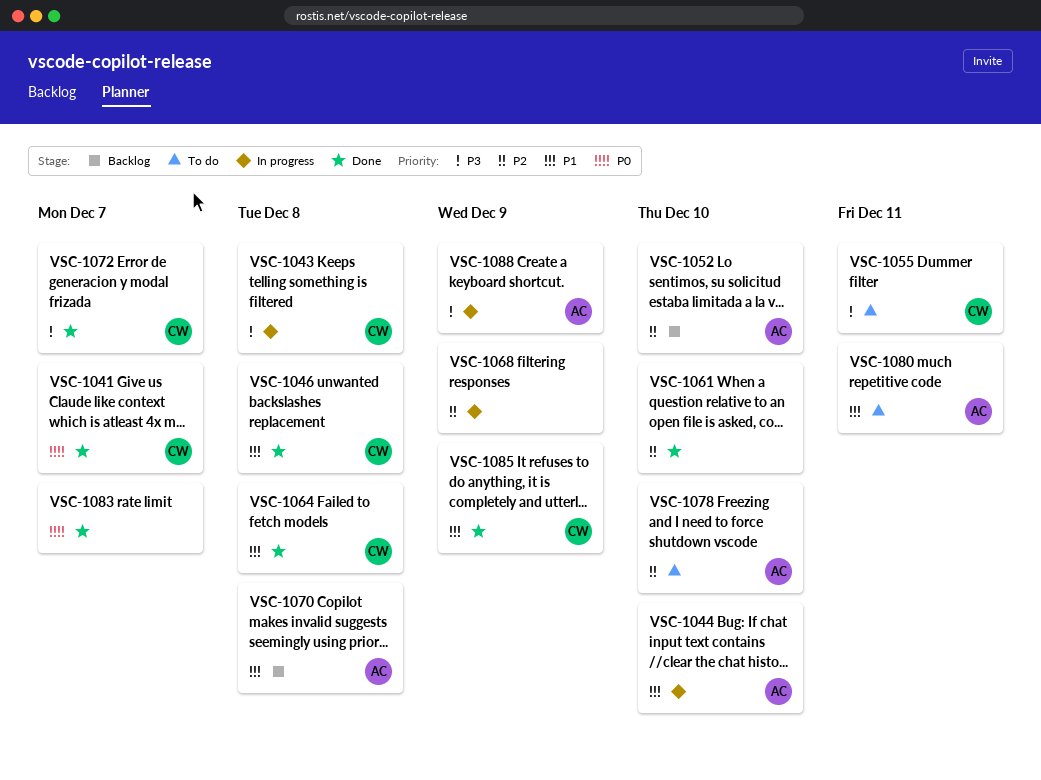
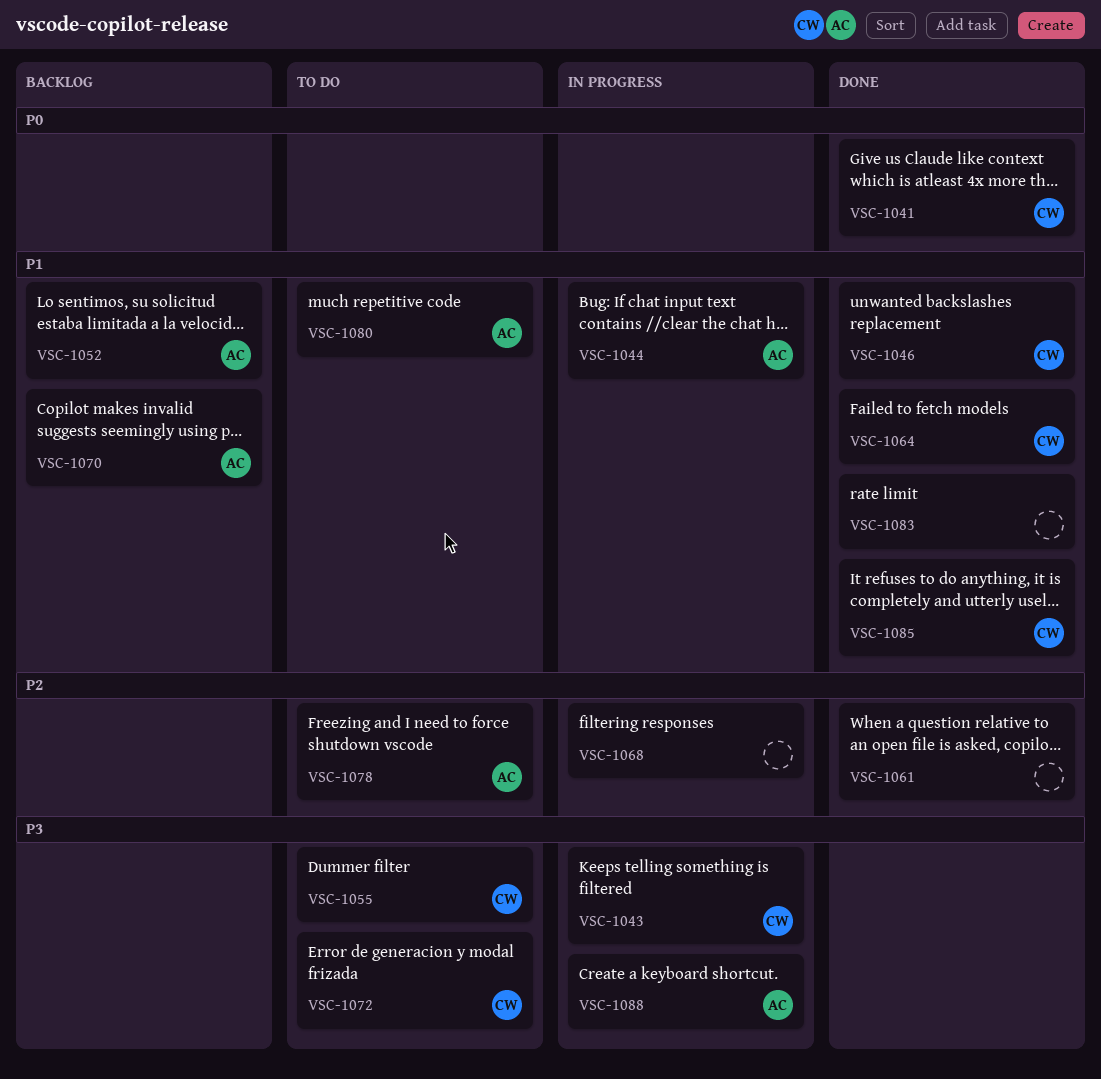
VSC-1052, priority: P2 -> P1
VSC-1072, status: Done -> To do
VSC-1083, priority: P0 -> P1

